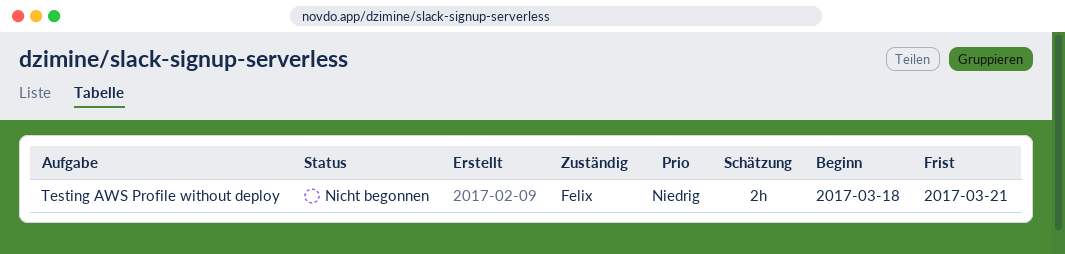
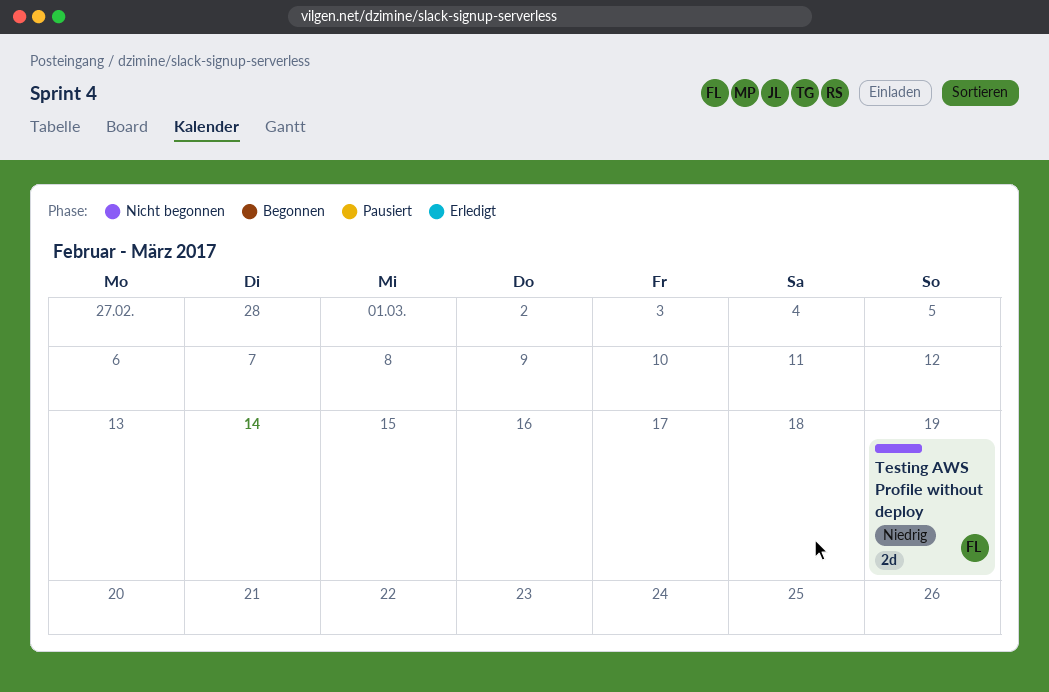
Testing AWS Profile without deploy, estimate: 2h -> 2d
Testing AWS Profile without deploy, due: Mar 21 -> Mar 19

